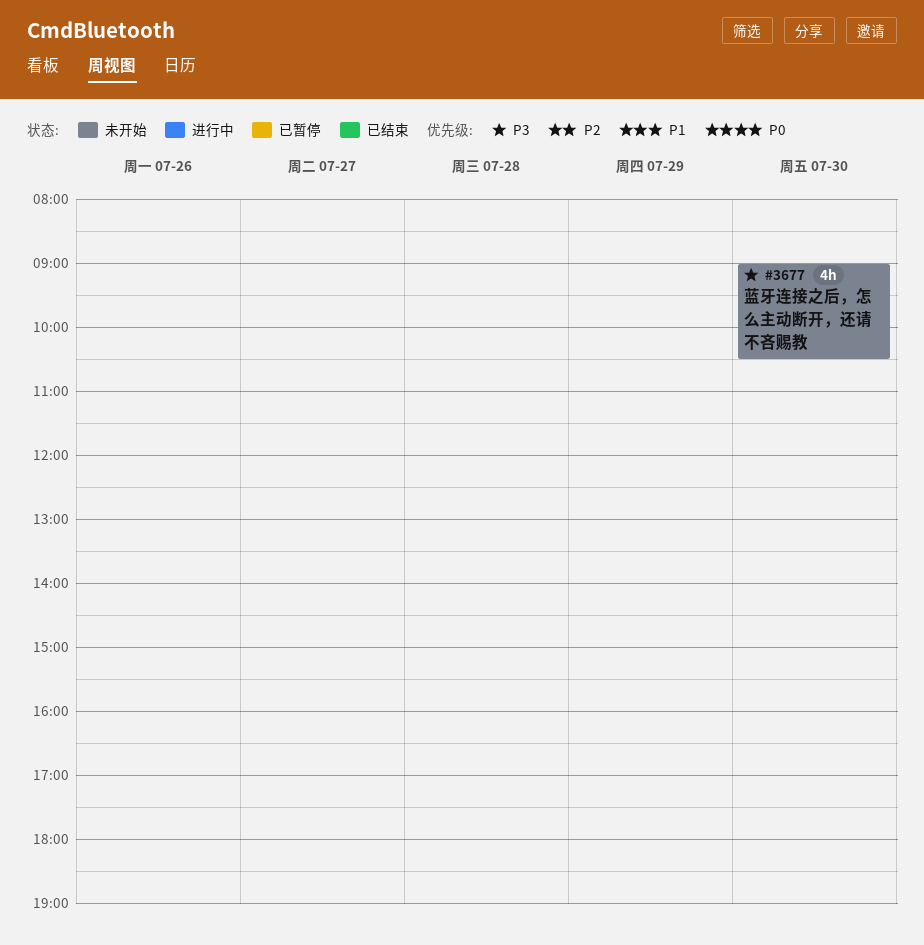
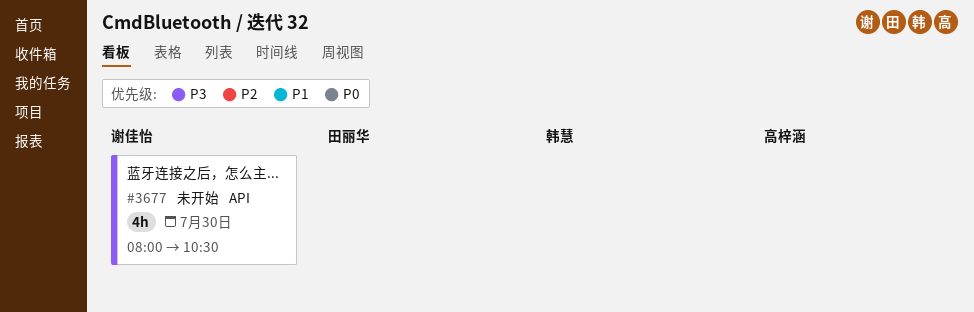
#3677, begins: 09:00 -> 08:00

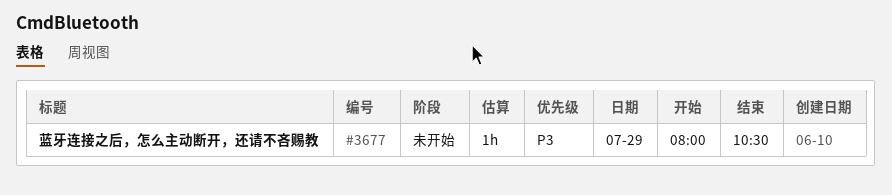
#3677, estimate: 4h -> 1h
#3677, day: Jul 30 -> Jul 29

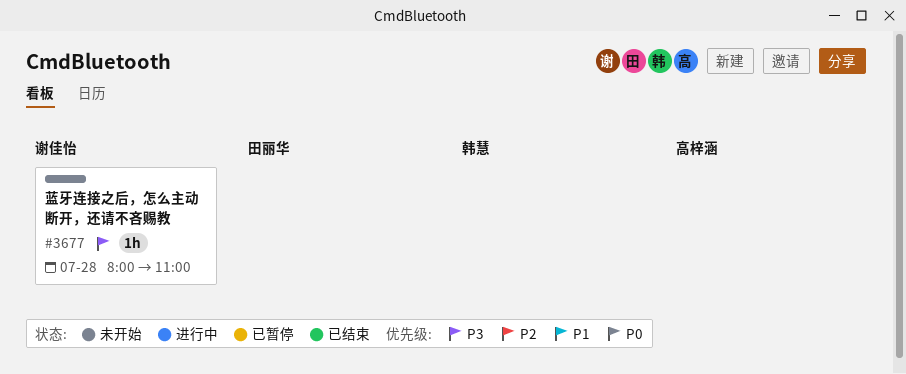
#3677, day: Jul 29 -> Jul 28
#3677, ends: 10:30 -> 11:00

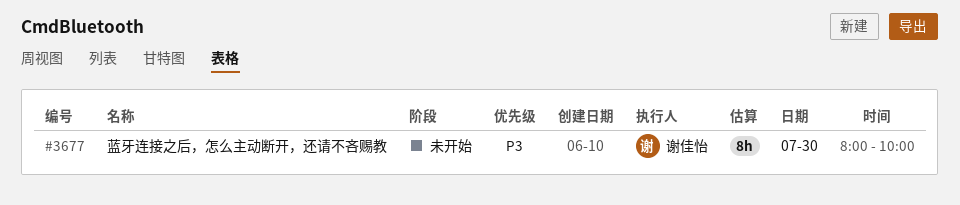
#3677, estimate: 1h -> 8h
#3677, day: Jul 28 -> Jul 30
#3677, ends: 11:00 -> 10:00

